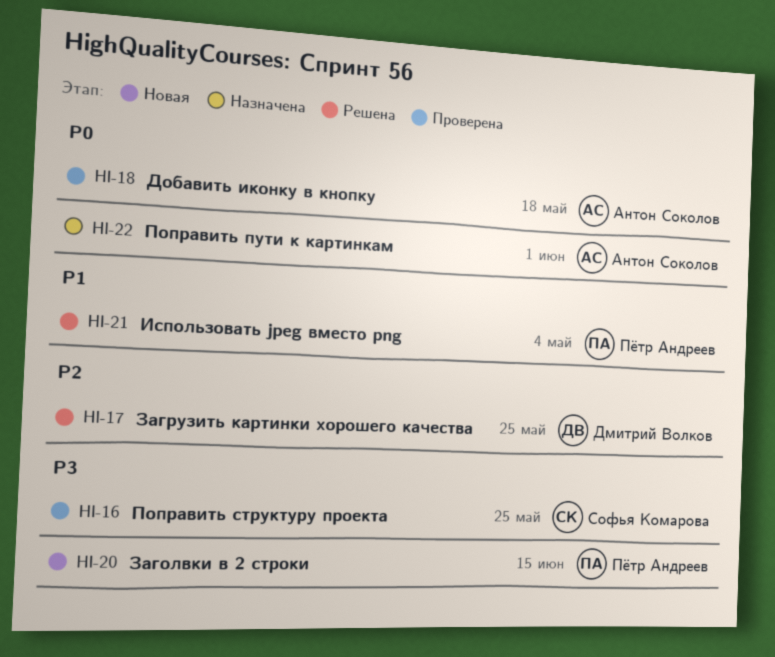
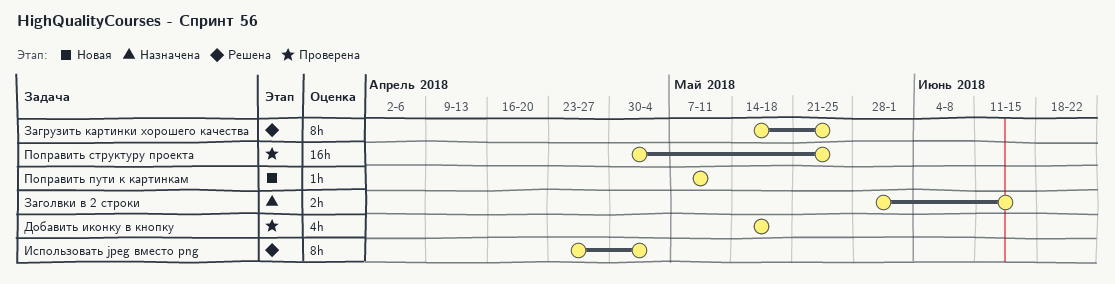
Заголвки в 2 строки, status: Новая -> Назначена
Поправить пути к картинкам, status: Назначена -> Новая
Поправить пути к картинкам, due: Jun 1 -> May 11

